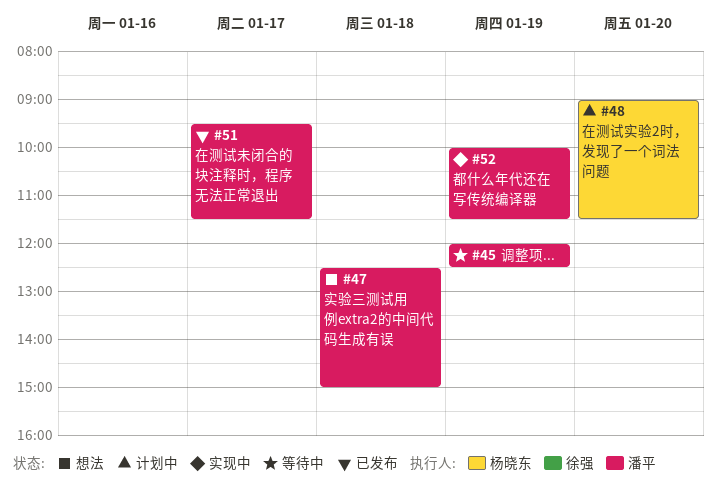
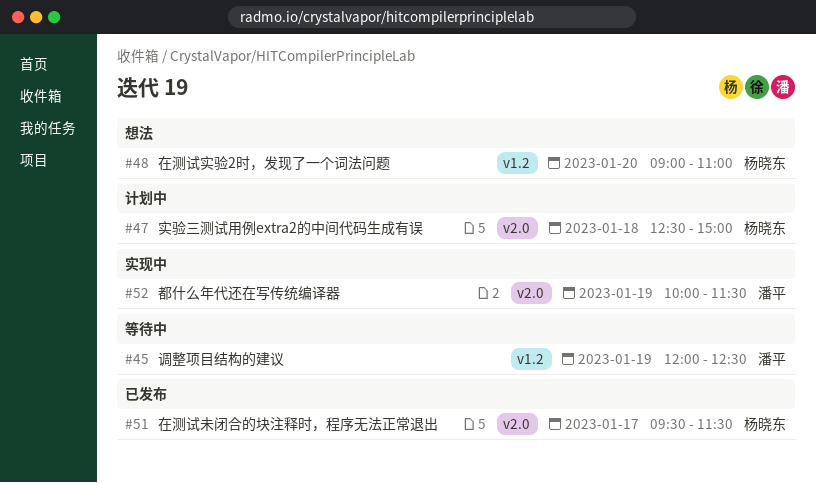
#47, status: 想法 -> 计划中
#47, owner: 潘平 -> 杨晓东
#48, status: 计划中 -> 想法
#48, ends: 11:30 -> 11:00
#51, owner: 潘平 -> 杨晓东

